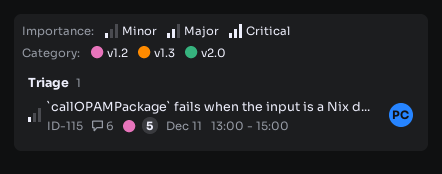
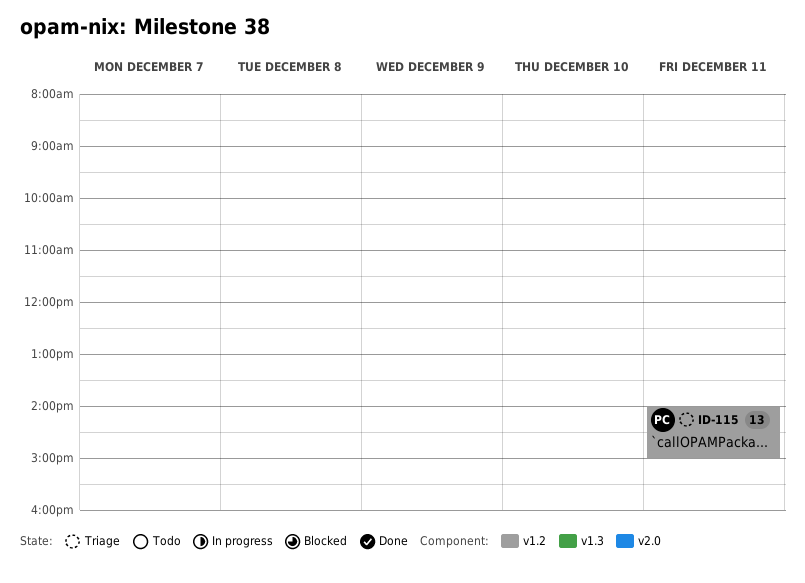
ID-115, estimate: 5 -> 13
ID-115, begins: 13:00 -> 14:00

